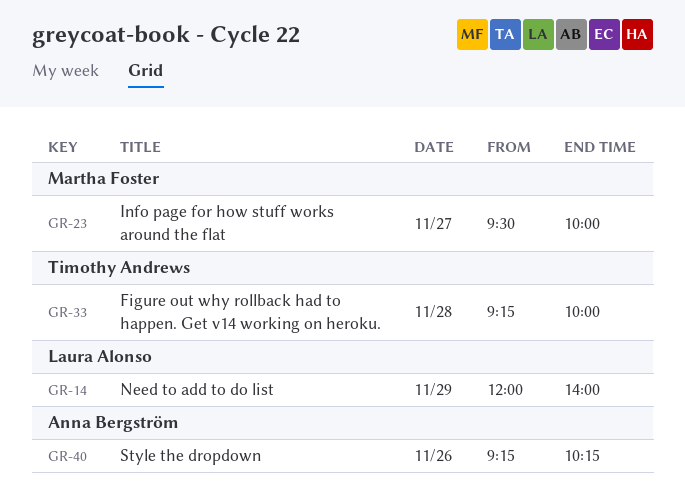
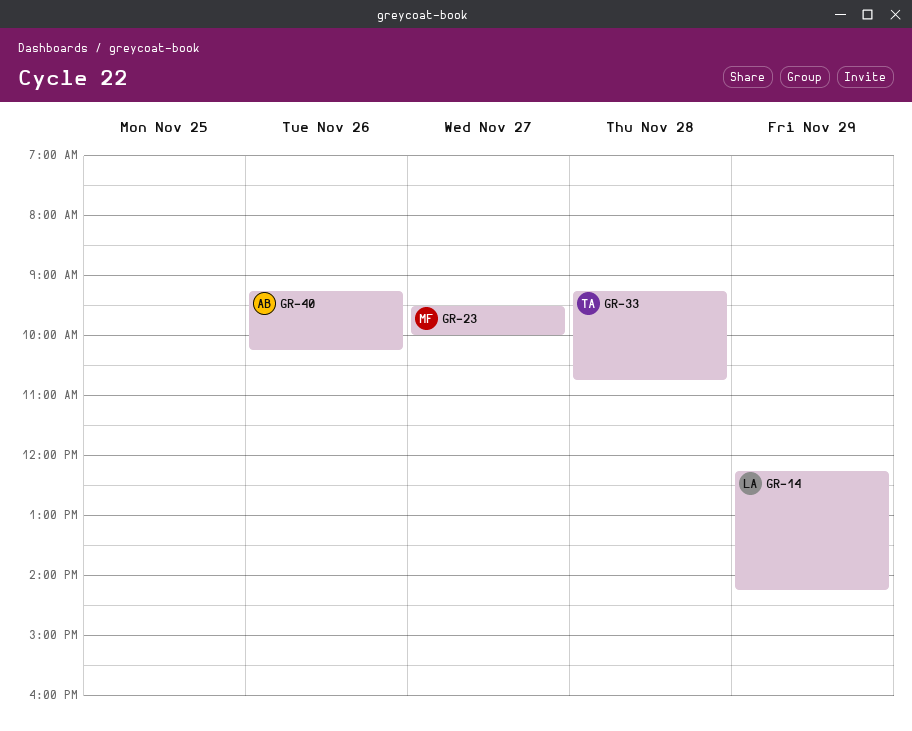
GR-14, begins: 12:00 -> 12:15
GR-14, ends: 14:00 -> 14:15
GR-33, ends: 10:00 -> 10:45

